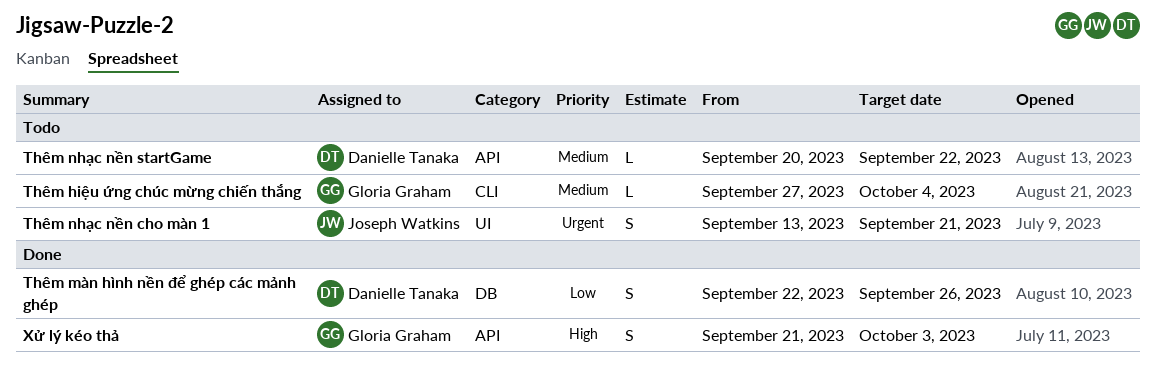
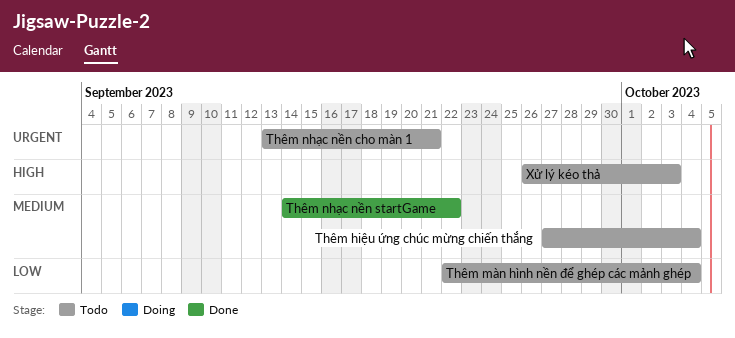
Thêm màn hình nền để ghép các mảnh ghép, status: Done -> Todo
Thêm màn hình nền để ghép các mảnh ghép, due: Sep 26 -> Oct 4
Thêm nhạc nền startGame, status: Todo -> Done
Thêm nhạc nền startGame, start: Sep 20 -> Sep 14
Xử lý kéo thả, status: Done -> Todo
Xử lý kéo thả, start: Sep 21 -> Sep 26

